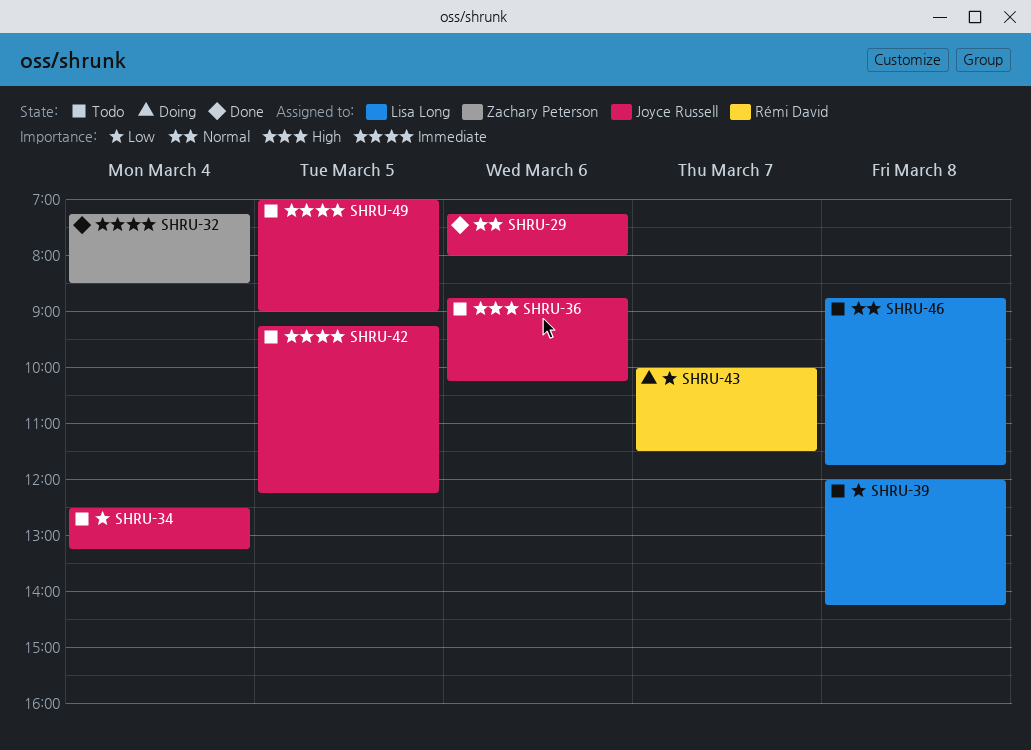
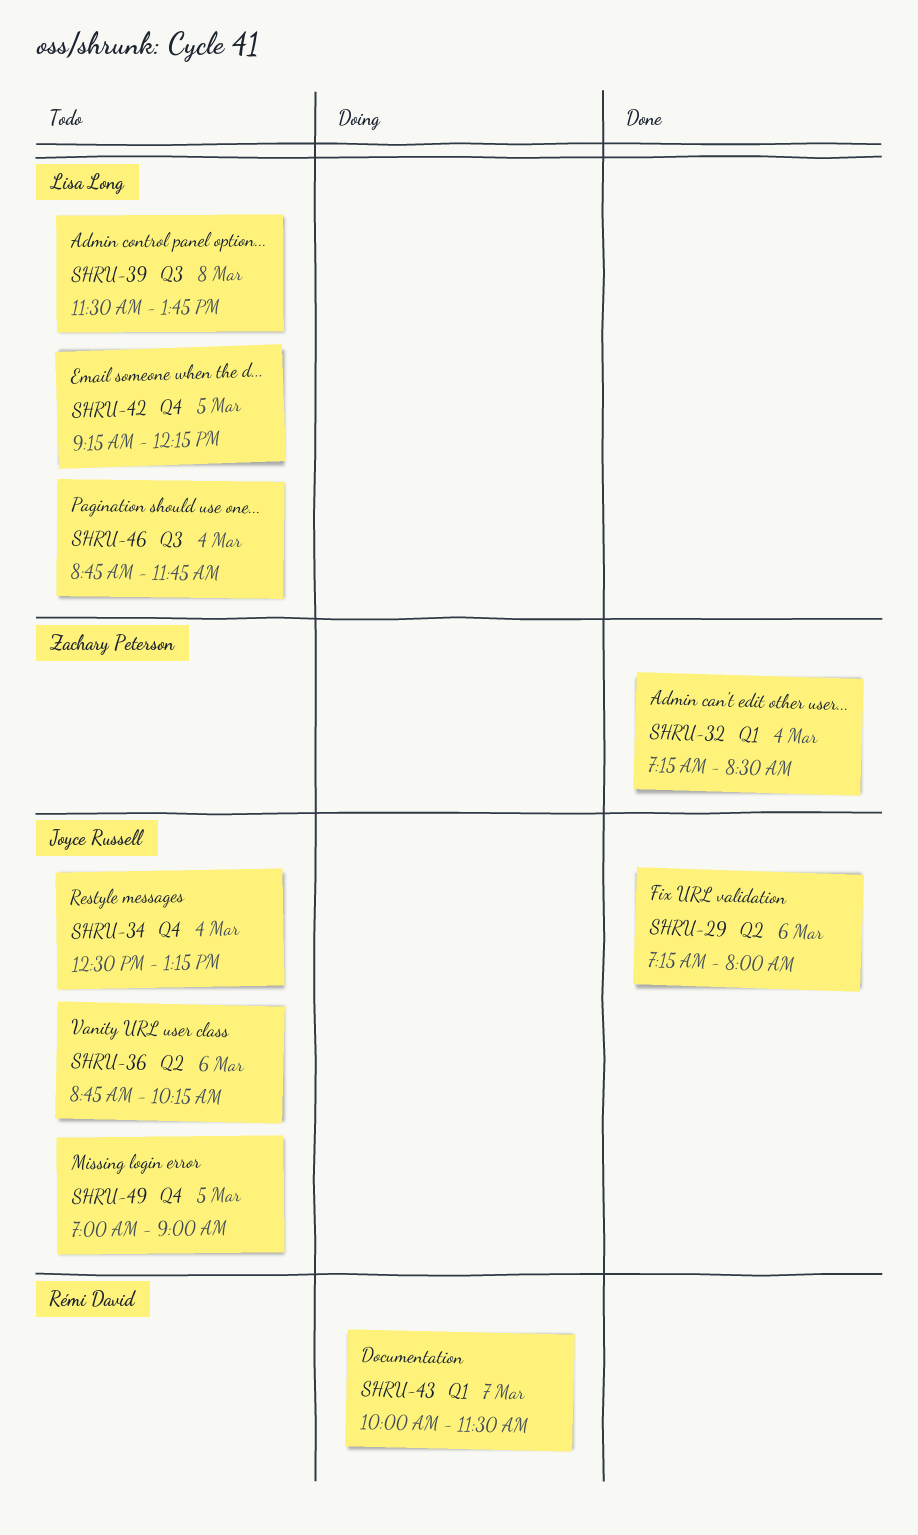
SHRU-39, begins: 12:00 -> 11:30
SHRU-39, ends: 14:15 -> 13:45
SHRU-42, owner: Joyce Russell -> Lisa Long
SHRU-46, day: Mar 8 -> Mar 4

